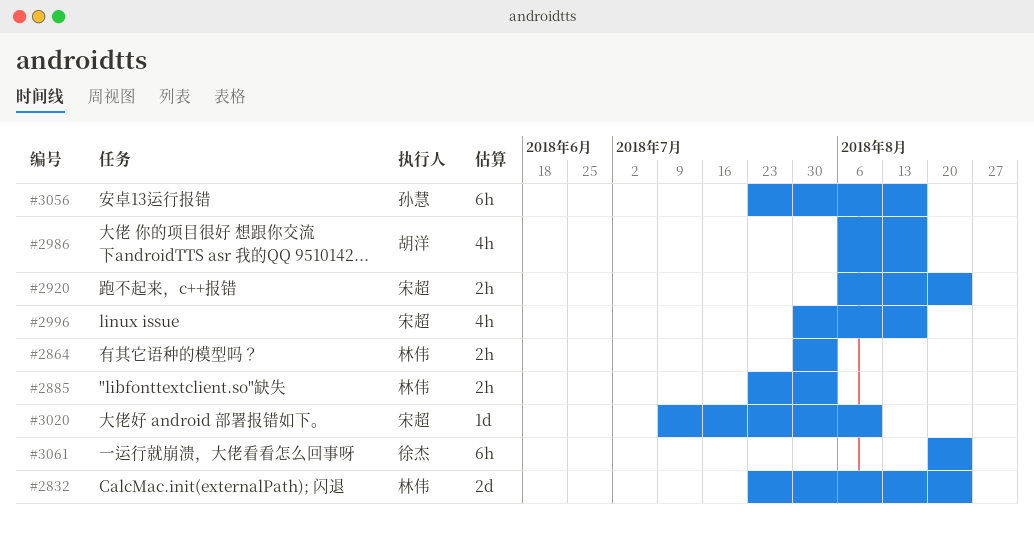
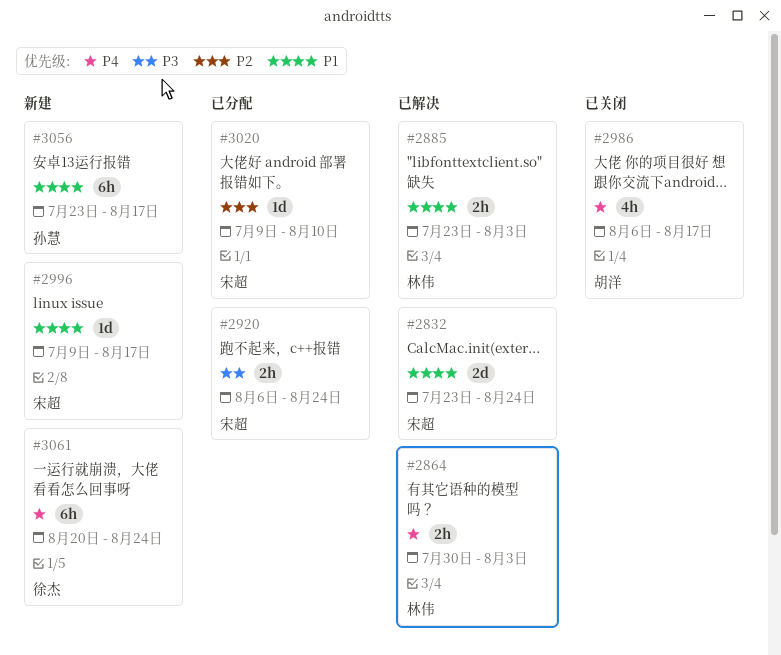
#2832, owner: 林伟 -> 宋超
#2996, estimate: 4h -> 1d
#2996, start: Jul 30 -> Jul 9

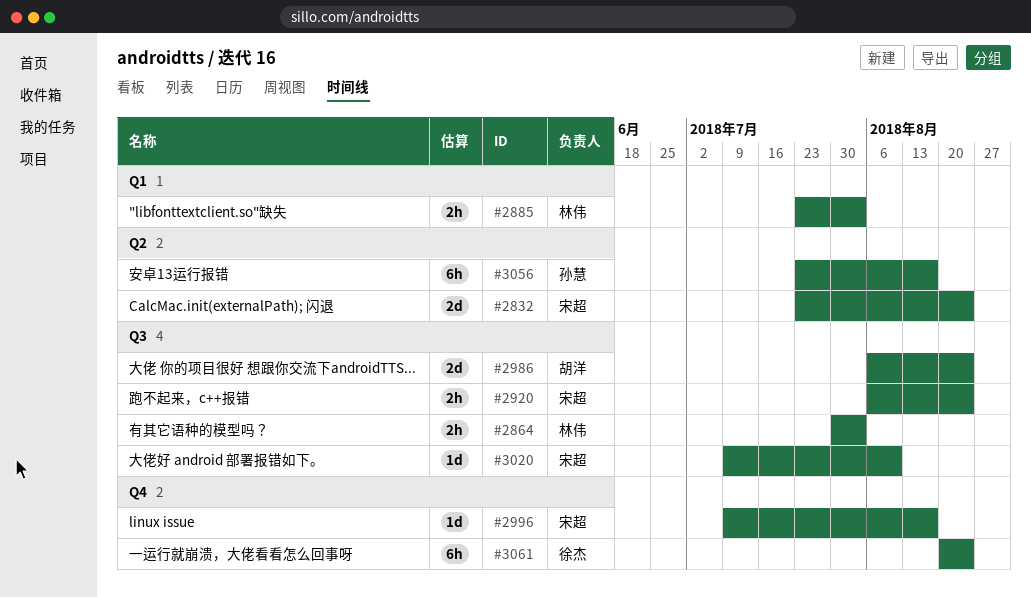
#2986, estimate: 4h -> 2d
#2986, due: Aug 17 -> Aug 24

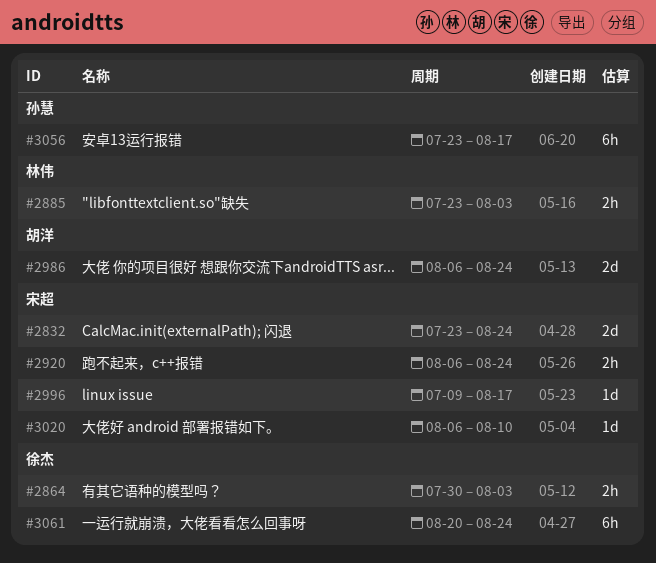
#2864, owner: 林伟 -> 徐杰
#3020, start: Jul 9 -> Aug 6

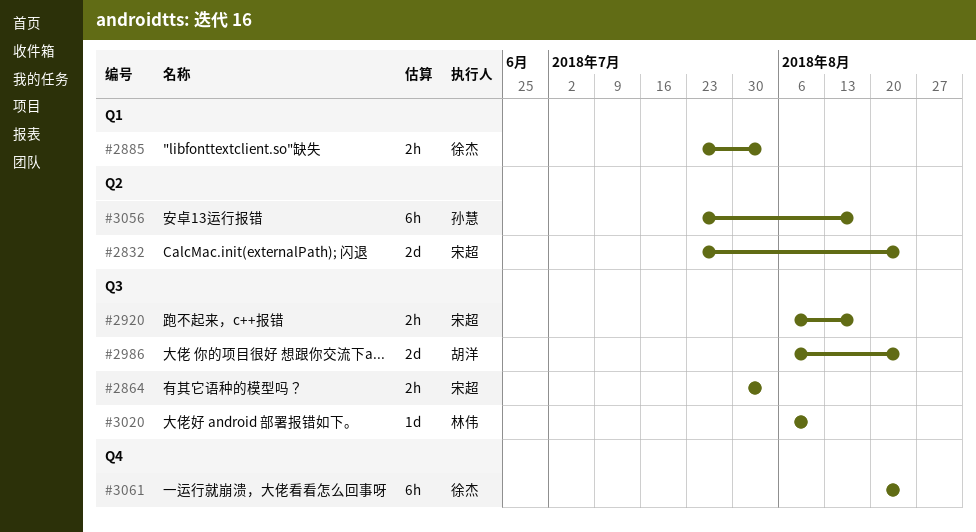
#2864, owner: 徐杰 -> 宋超
#2885, owner: 林伟 -> 徐杰
#2920, due: Aug 24 -> Aug 17
#2996: present -> none
#3020, owner: 宋超 -> 林伟

